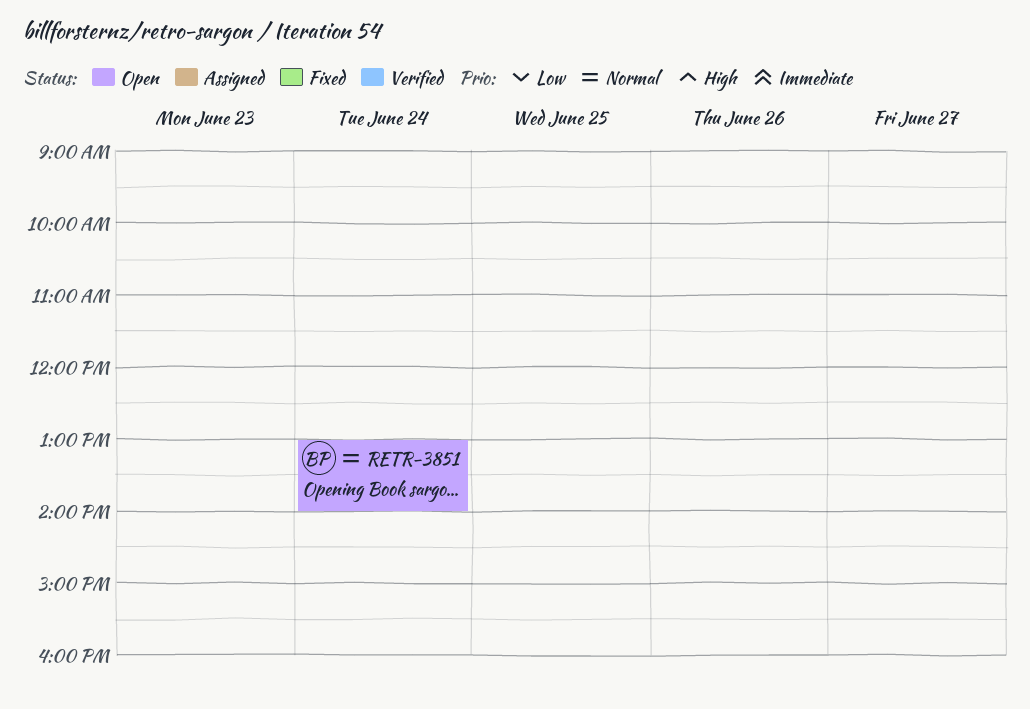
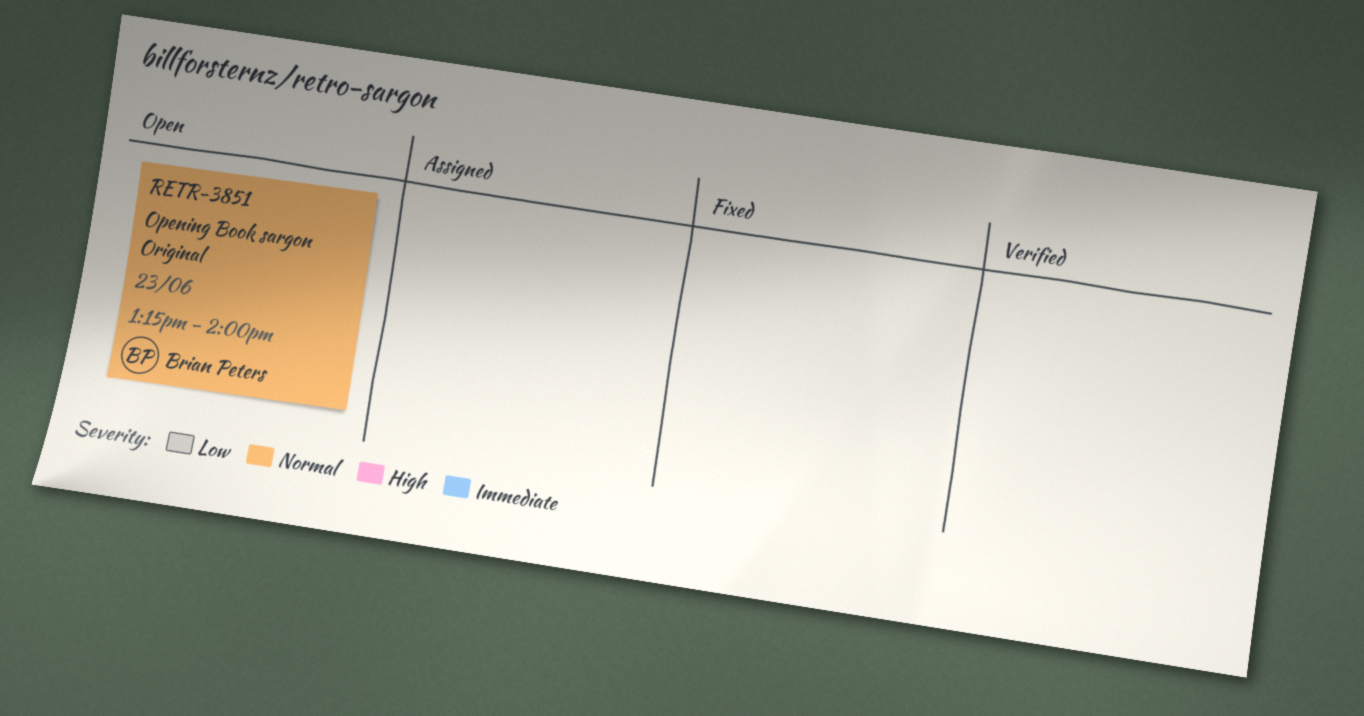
RETR-3851, day: Jun 24 -> Jun 23
RETR-3851, begins: 13:00 -> 13:15

